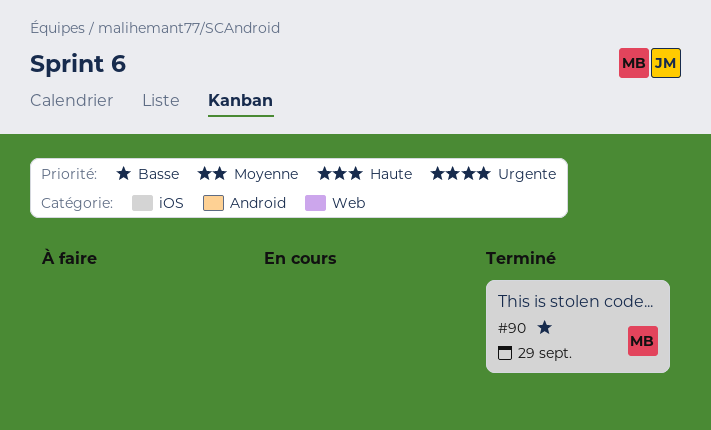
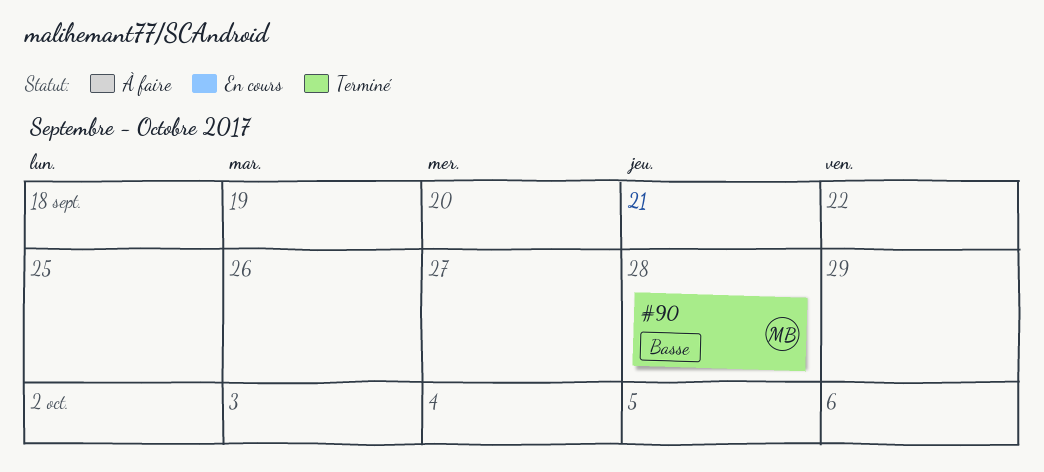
#90, due: Sep 29 -> Sep 28

